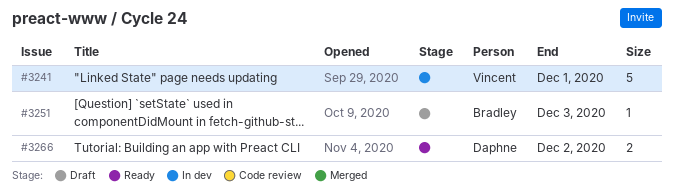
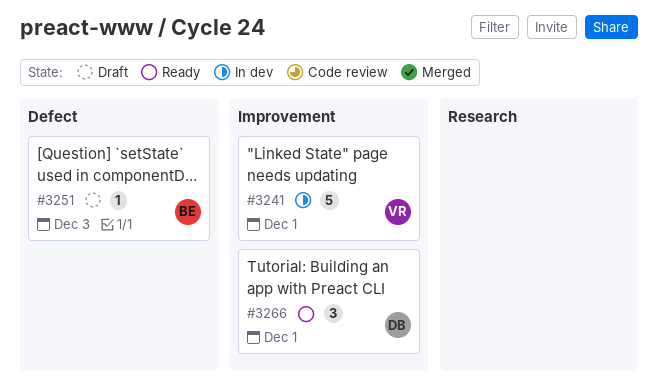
#3266, estimate: 2 -> 3
#3266, due: Dec 2 -> Dec 1

